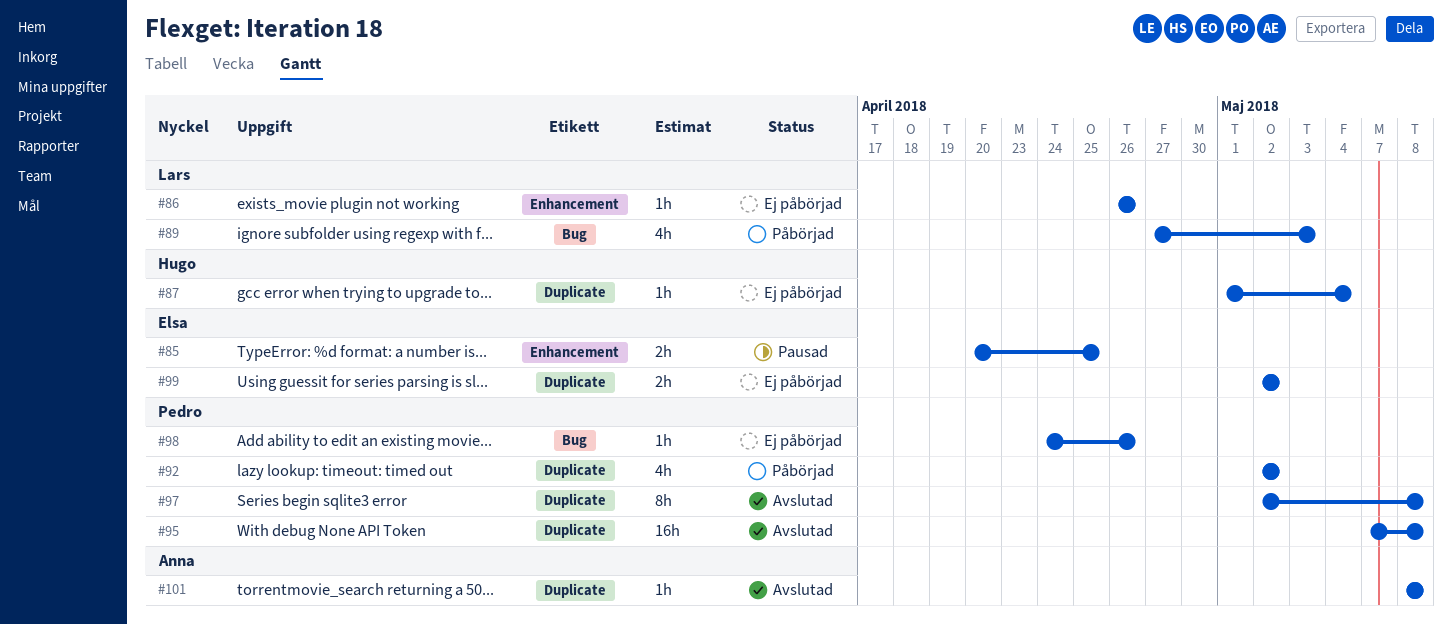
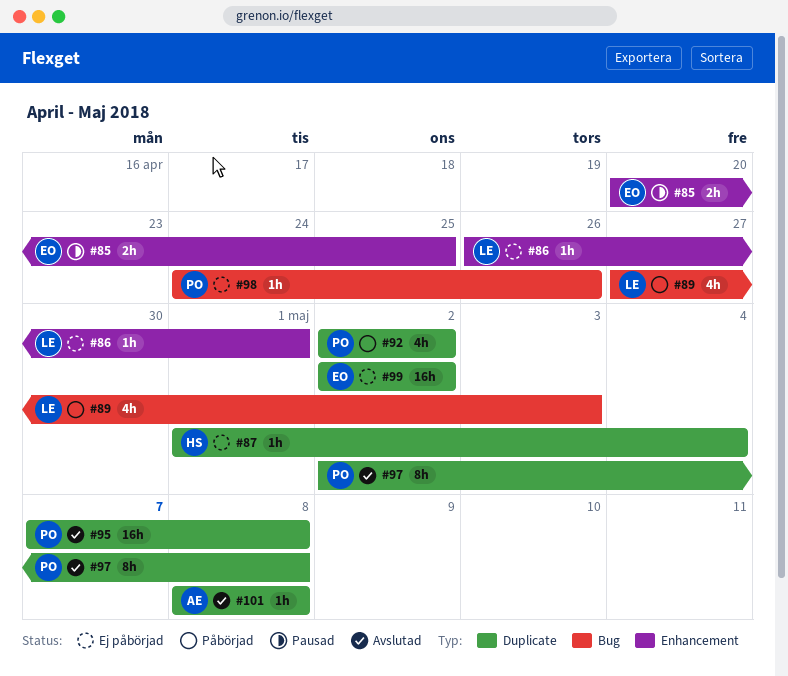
#86, due: Apr 26 -> May 1
#99, estimate: 2h -> 16h

